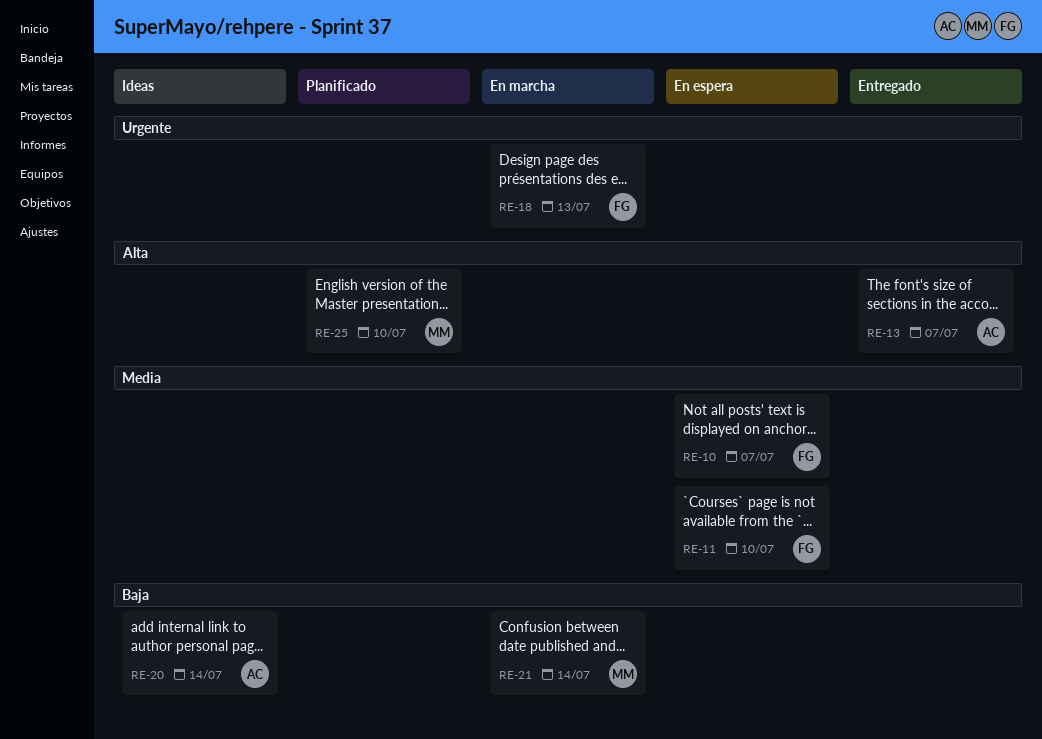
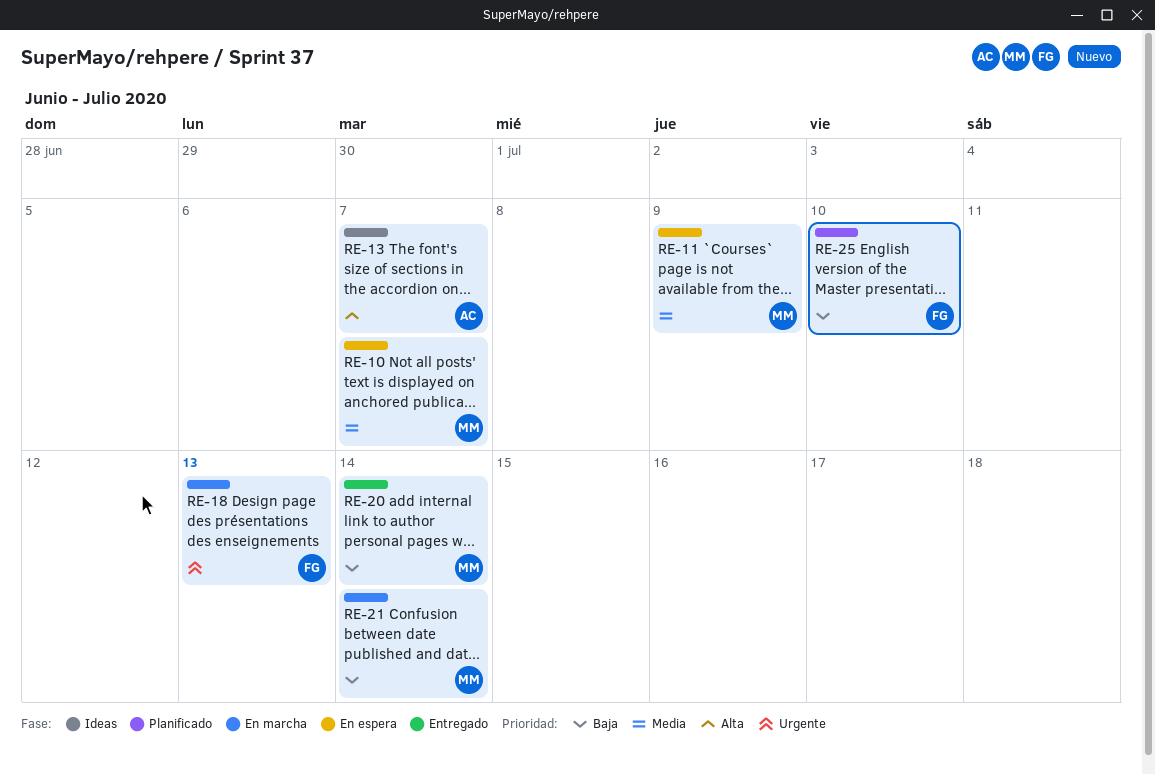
RE-10, owner: FG -> MM
RE-11, owner: FG -> MM
RE-11, due: Jul 10 -> Jul 9
RE-13, status: Entregado -> Ideas
RE-20, status: Ideas -> Entregado
RE-20, owner: AC -> MM
RE-25, owner: MM -> FG
RE-25, priority: Alta -> Baja

